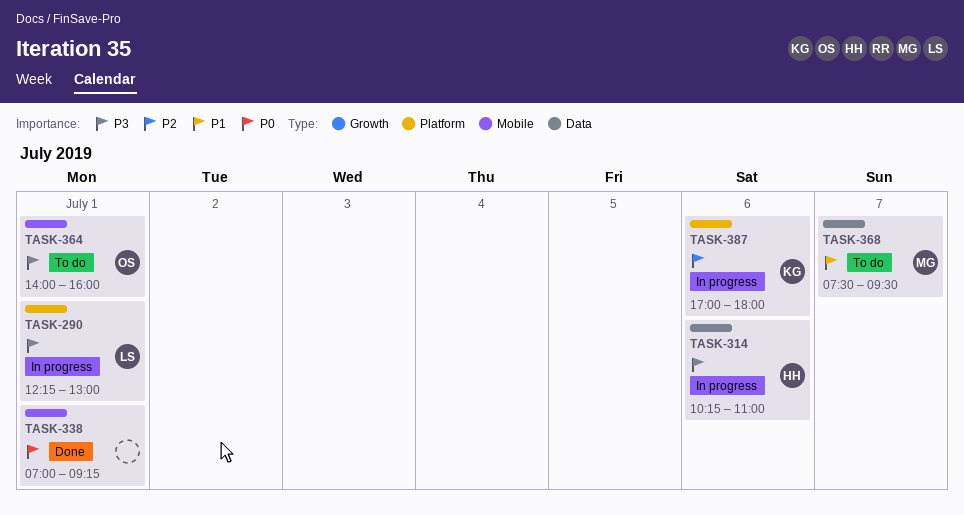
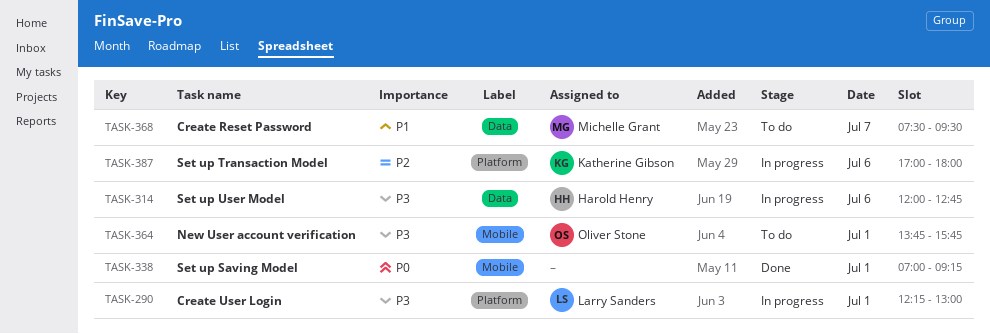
TASK-314, begins: 10:15 -> 12:00
TASK-314, ends: 11:00 -> 12:45
TASK-364, begins: 14:00 -> 13:45
TASK-364, ends: 16:00 -> 15:45

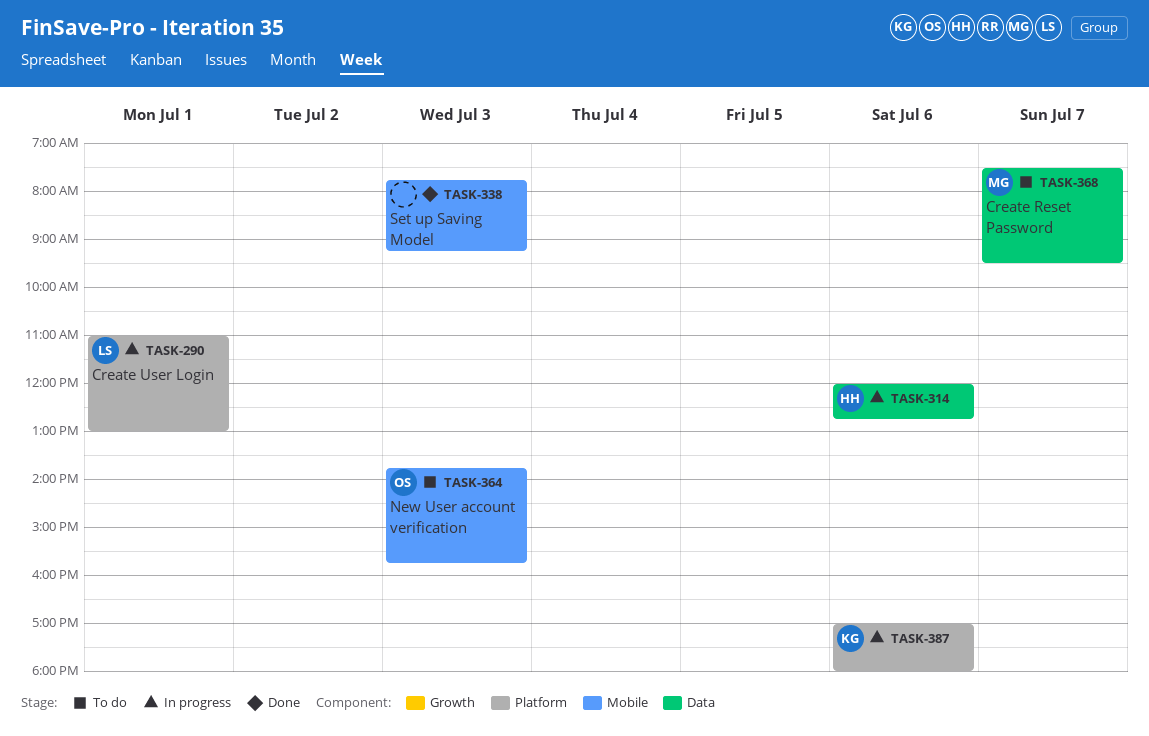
TASK-290, begins: 12:15 -> 11:00
TASK-338, day: Jul 1 -> Jul 3
TASK-338, begins: 07:00 -> 07:45
TASK-364, day: Jul 1 -> Jul 3

